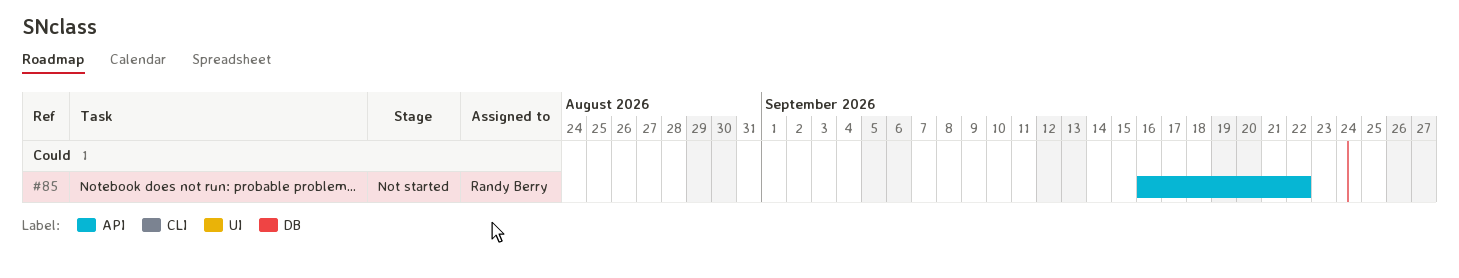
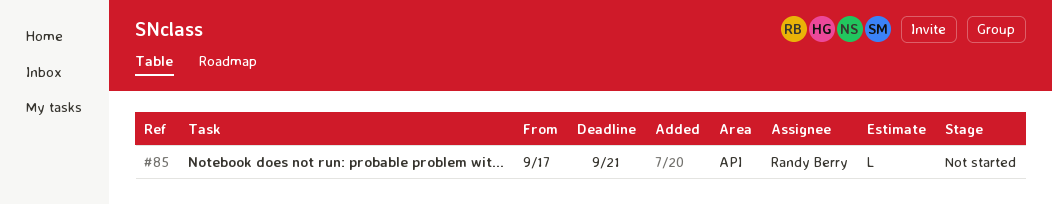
#85, start: Sep 16 -> Sep 17
#85, due: Sep 22 -> Sep 21

